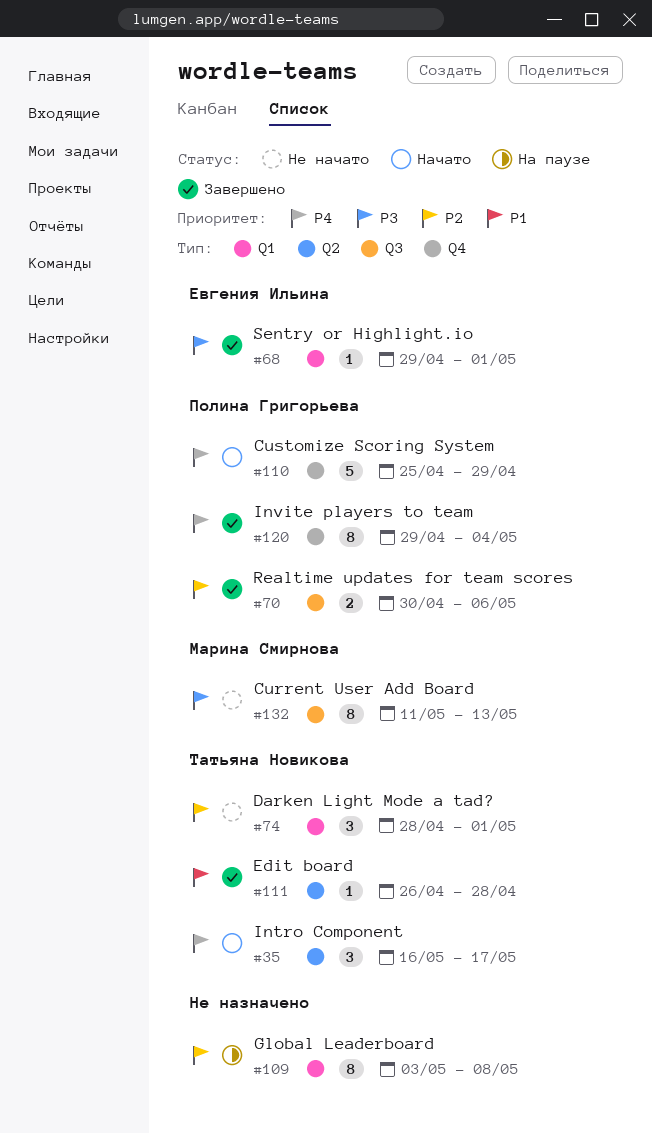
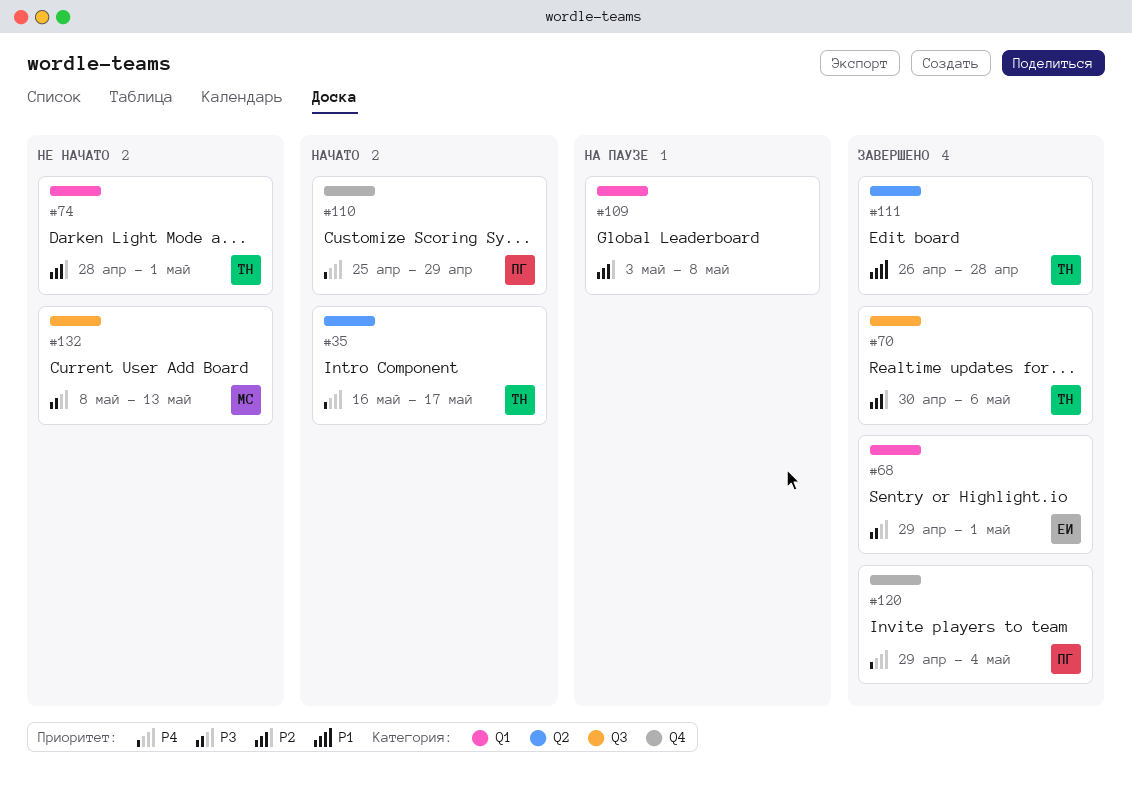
#70, owner: Полина Григорьева -> Татьяна Новикова
#132, start: May 11 -> May 8

